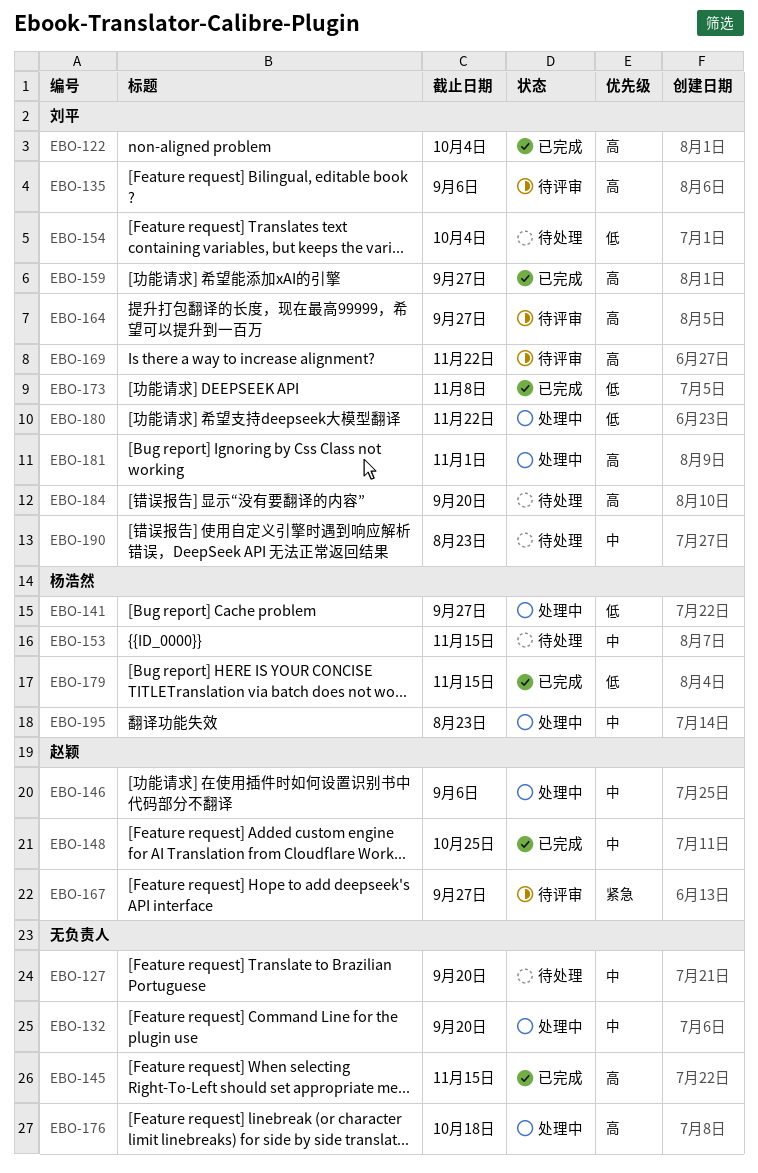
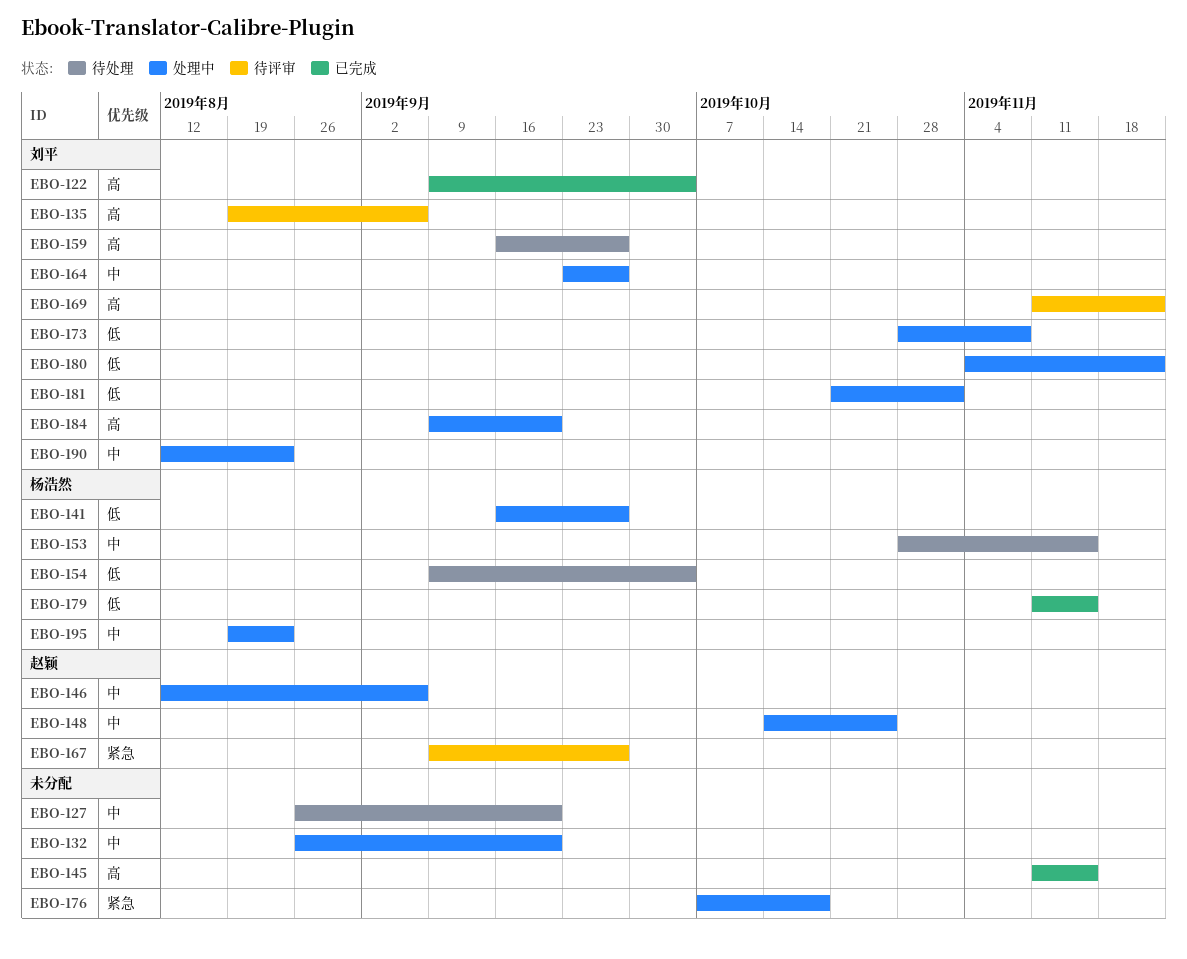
EBO-148, status: 已完成 -> 处理中
EBO-154, owner: 刘平 -> 杨浩然
EBO-159, status: 已完成 -> 待处理
EBO-164, status: 待评审 -> 处理中
EBO-164, priority: 高 -> 中
EBO-173, status: 已完成 -> 处理中
EBO-176, priority: 高 -> 紧急
EBO-181, priority: 高 -> 低
EBO-184, status: 待处理 -> 处理中
EBO-190, status: 待处理 -> 处理中

